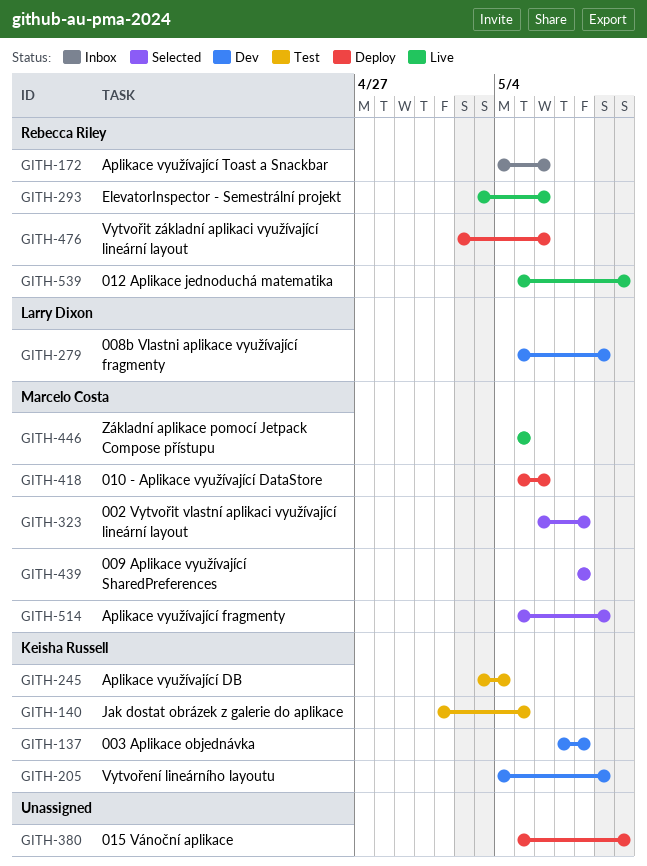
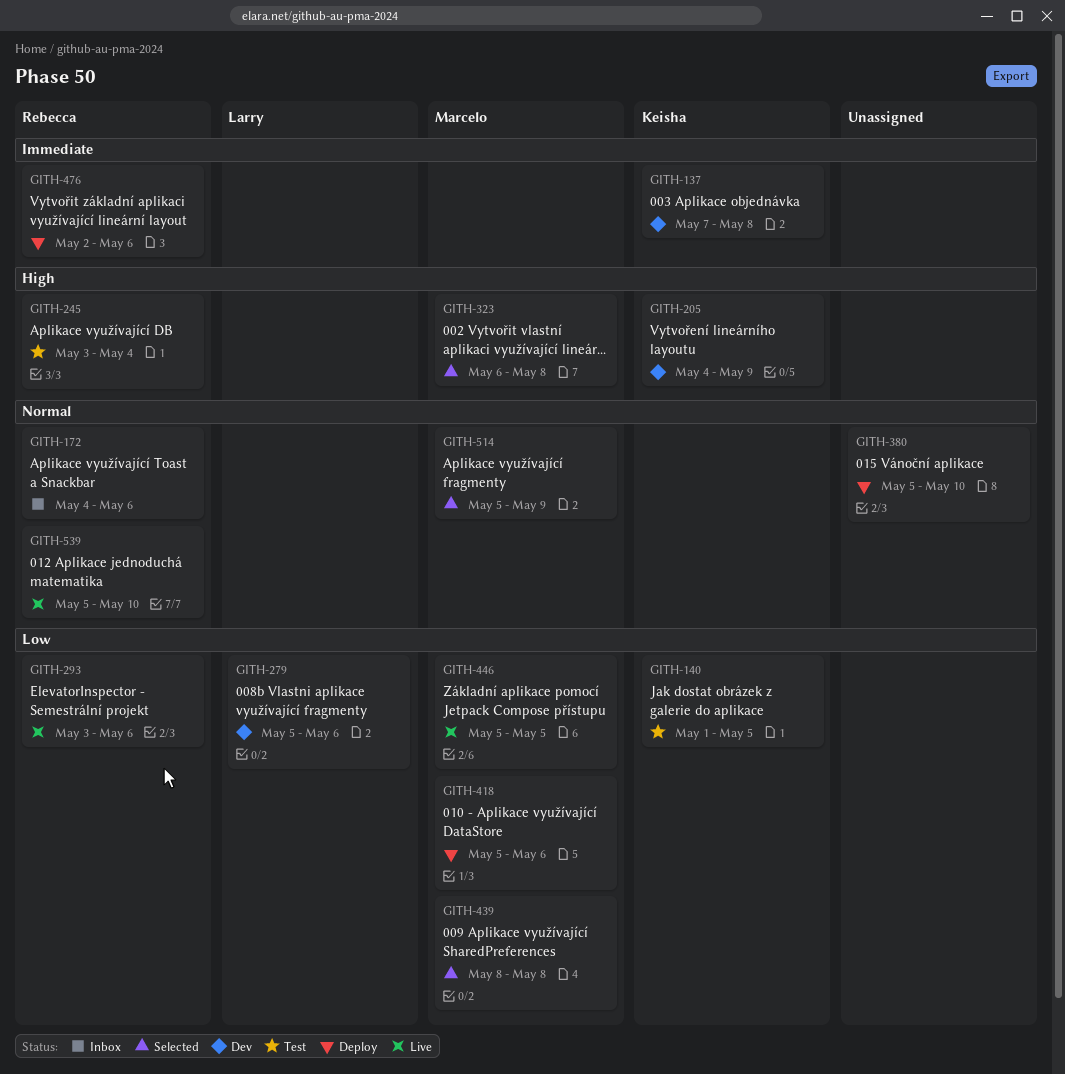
GITH-245, owner: Keisha Russell -> Rebecca Riley
GITH-279, due: May 9 -> May 6

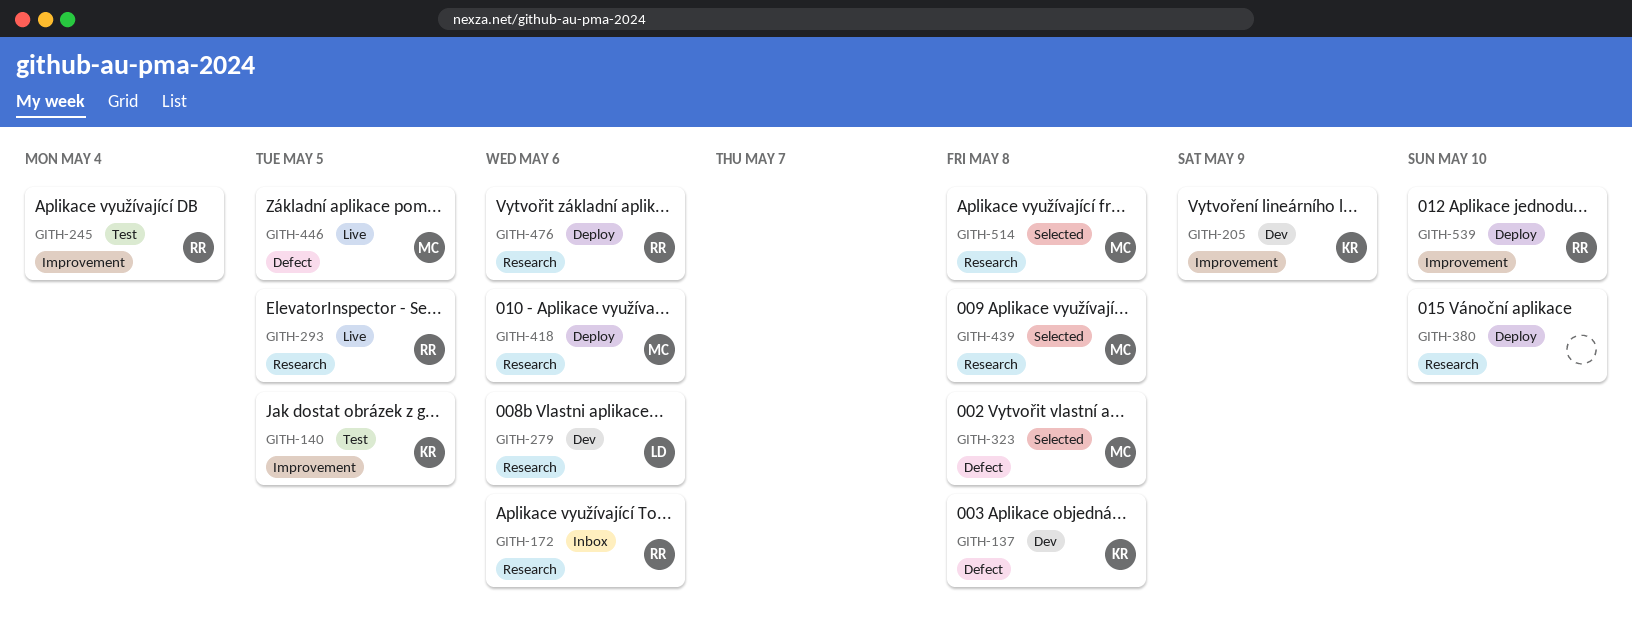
GITH-293, due: May 6 -> May 5
GITH-514, due: May 9 -> May 8
GITH-539, status: Live -> Deploy

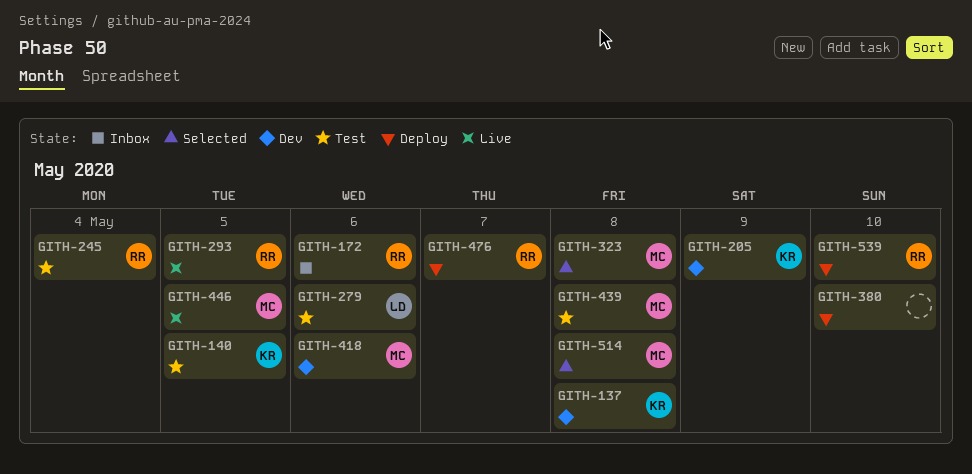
GITH-279, status: Dev -> Test
GITH-418, status: Deploy -> Dev
GITH-439, status: Selected -> Test
GITH-476, due: May 6 -> May 7

